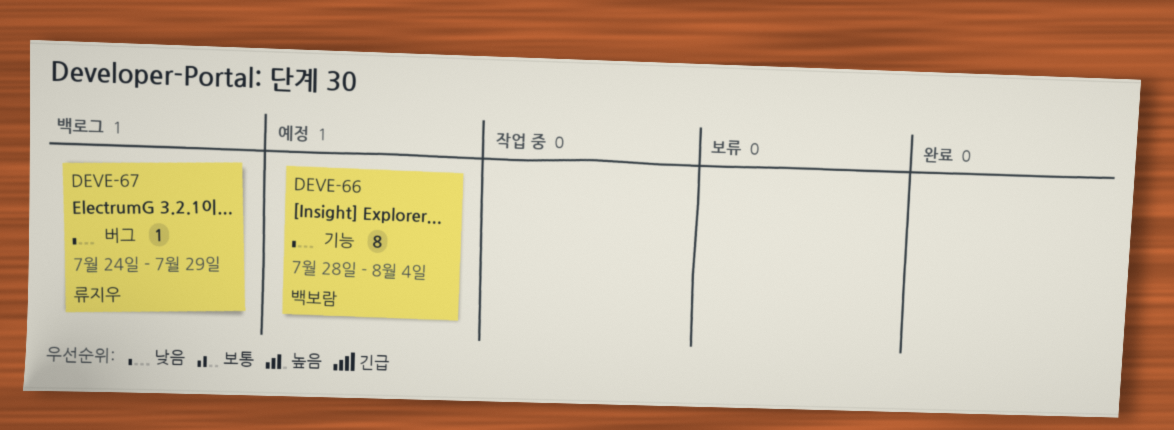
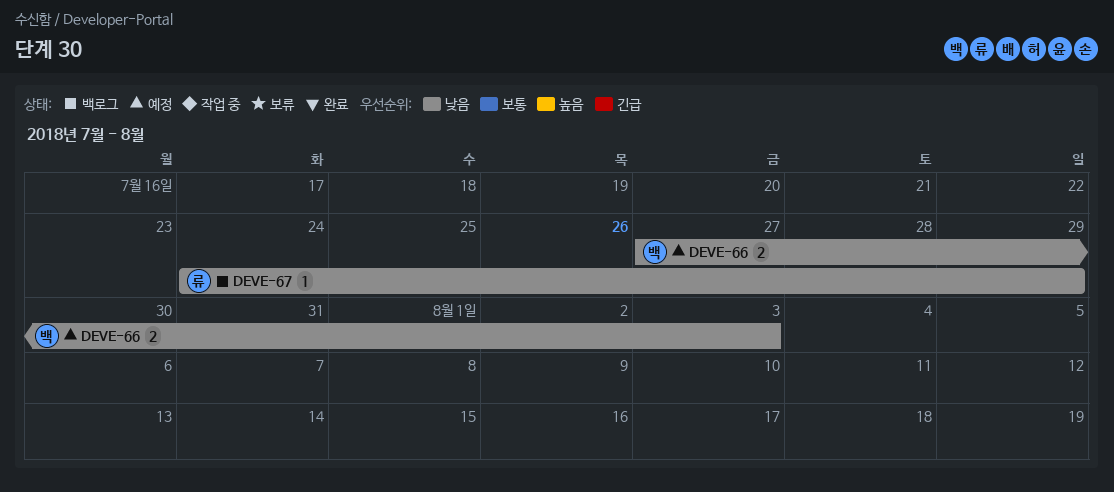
DEVE-66, estimate: 8 -> 2
DEVE-66, start: Jul 28 -> Jul 27
DEVE-66, due: Aug 4 -> Aug 3

